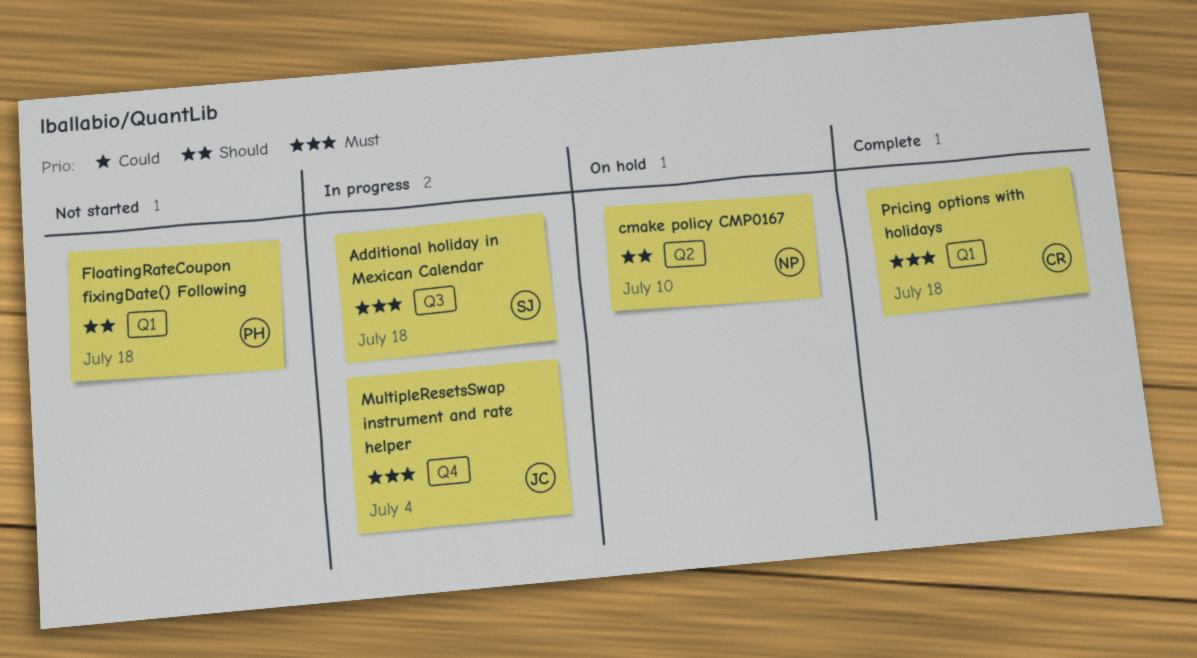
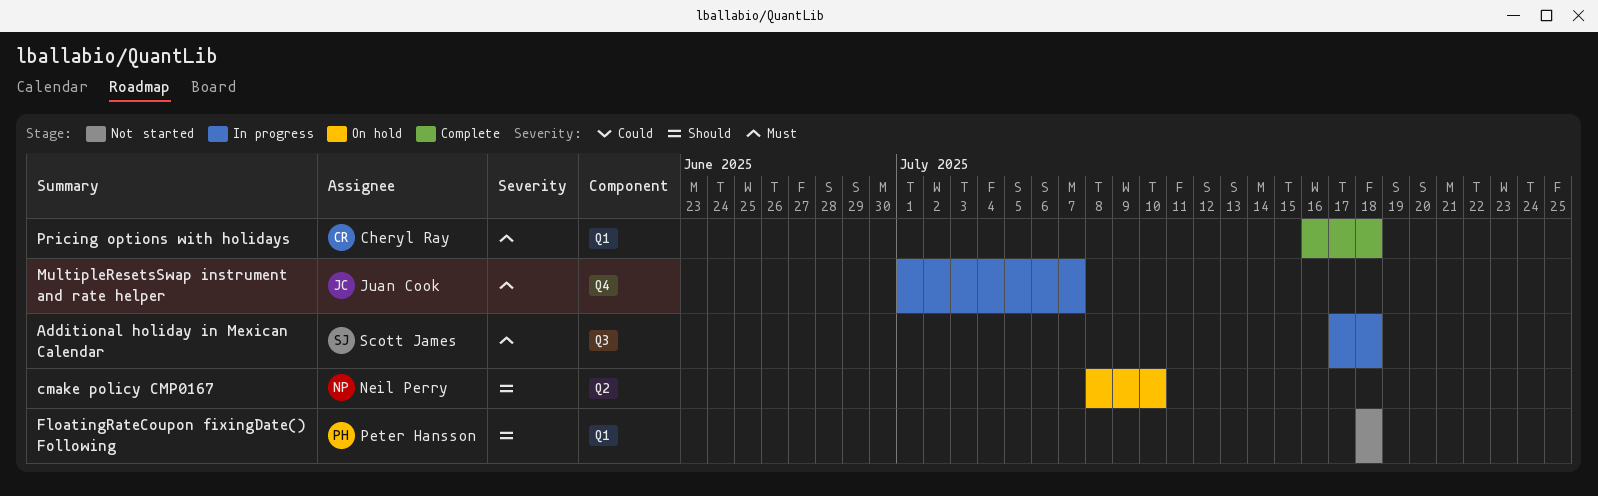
MultipleResetsSwap instrument and rate helper, due: Jul 4 -> Jul 7

